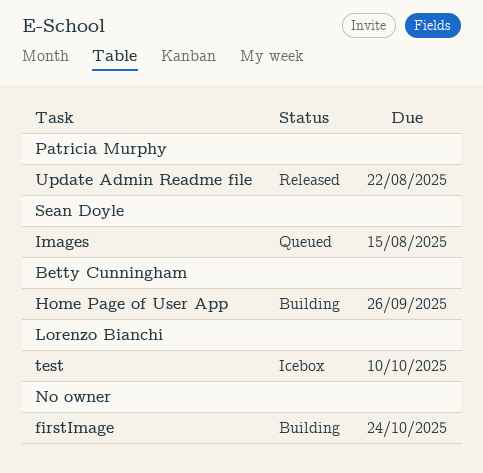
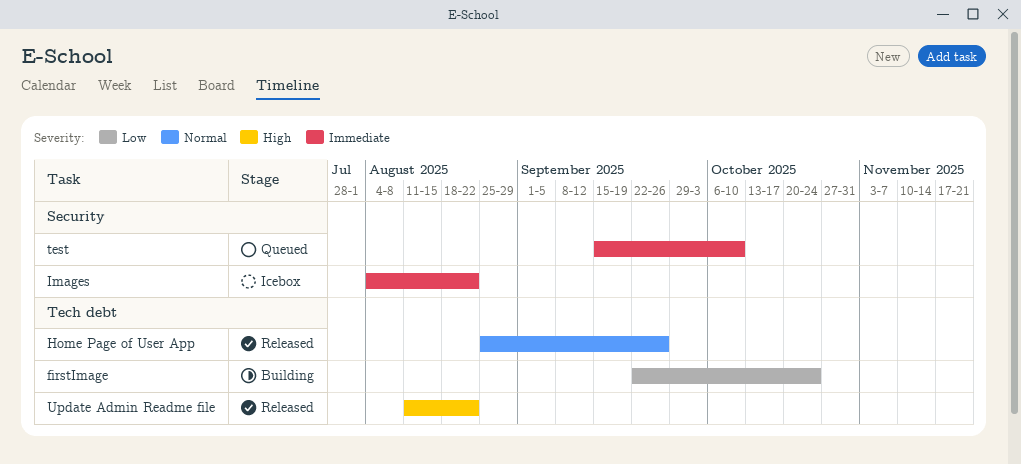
Home Page of User App, status: Building -> Released
Images, status: Queued -> Icebox
Images, due: Aug 15 -> Aug 22
test, status: Icebox -> Queued

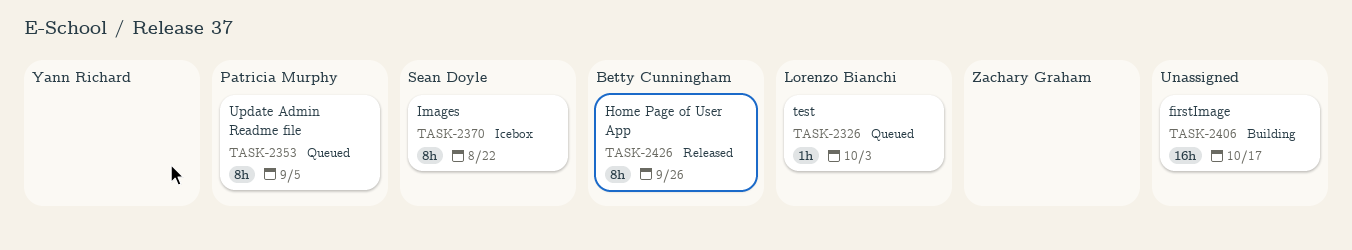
firstImage, due: Oct 24 -> Oct 17
test, due: Oct 10 -> Oct 3
Update Admin Readme file, status: Released -> Queued
Update Admin Readme file, due: Aug 22 -> Sep 5

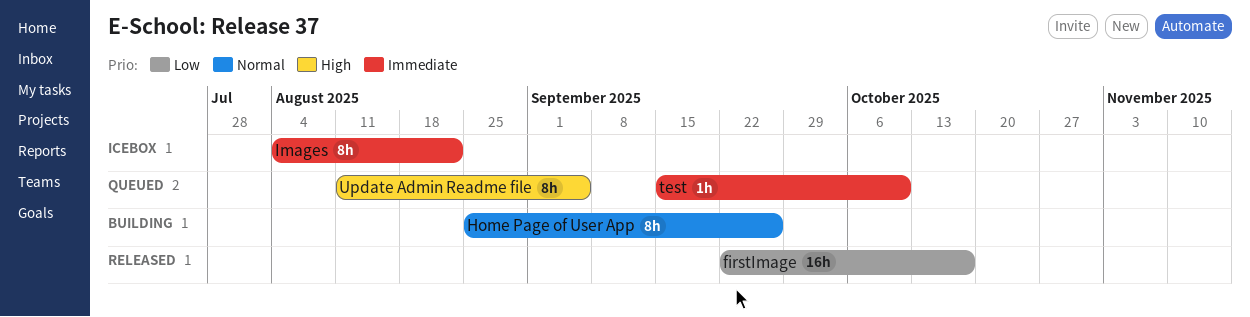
firstImage, status: Building -> Released
Home Page of User App, status: Released -> Building
test, due: Oct 3 -> Oct 10

